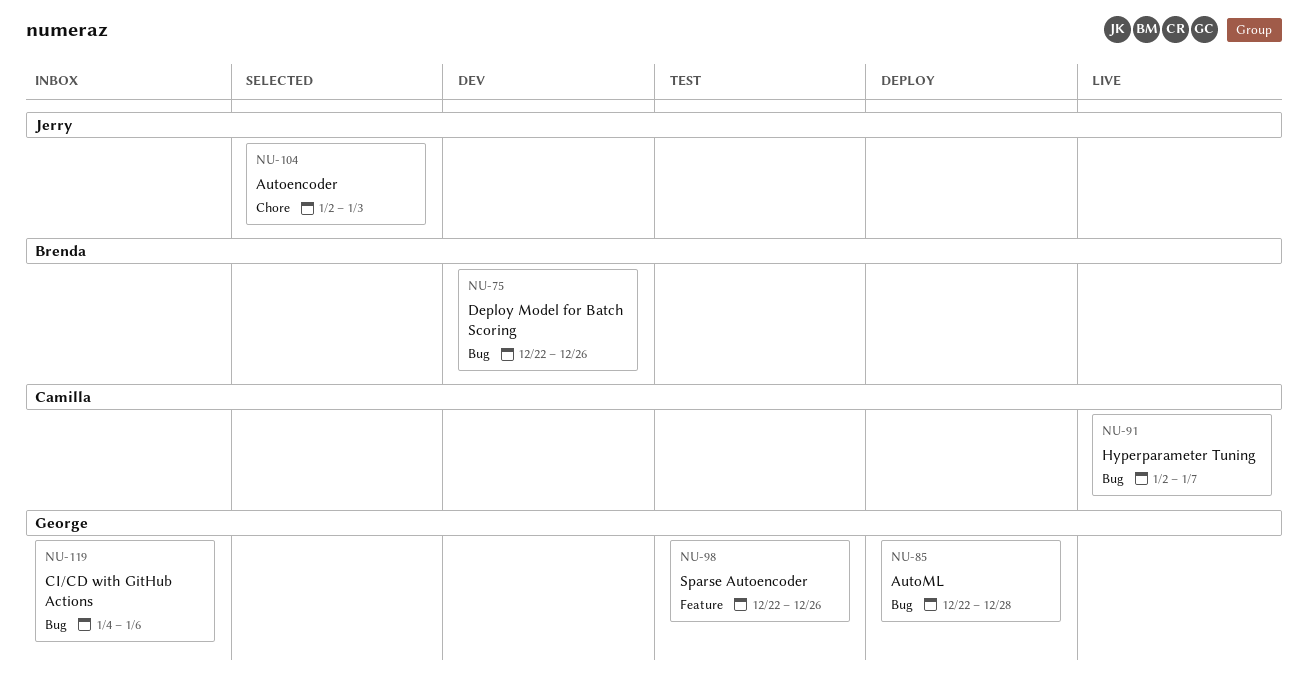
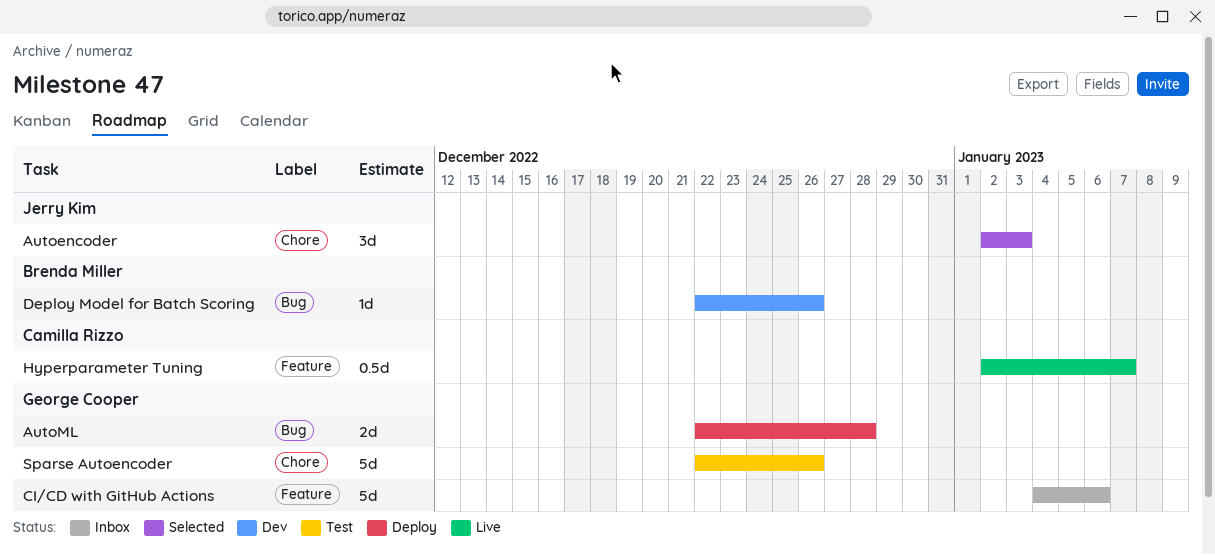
CI/CD with GitHub Actions, label: Bug -> Feature
Hyperparameter Tuning, label: Bug -> Feature
Sparse Autoencoder, label: Feature -> Chore

